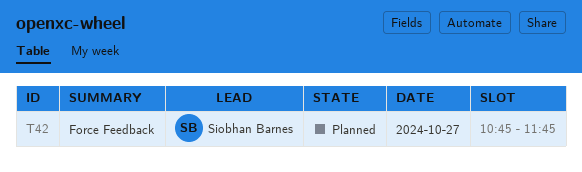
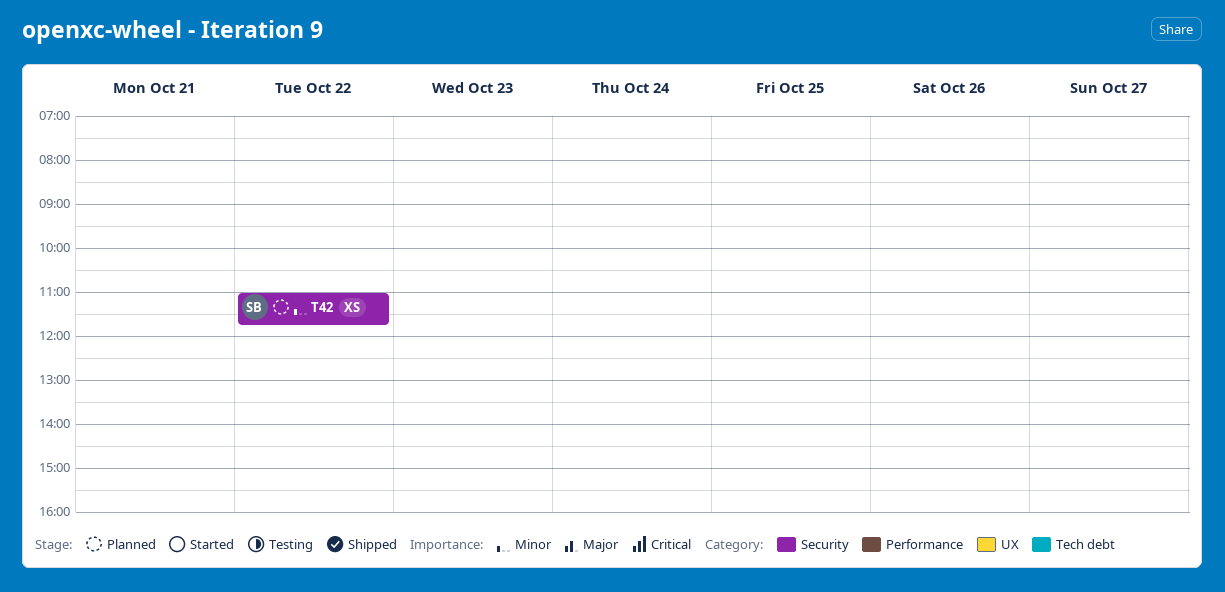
T42, day: Oct 27 -> Oct 22
T42, begins: 10:45 -> 11:00

